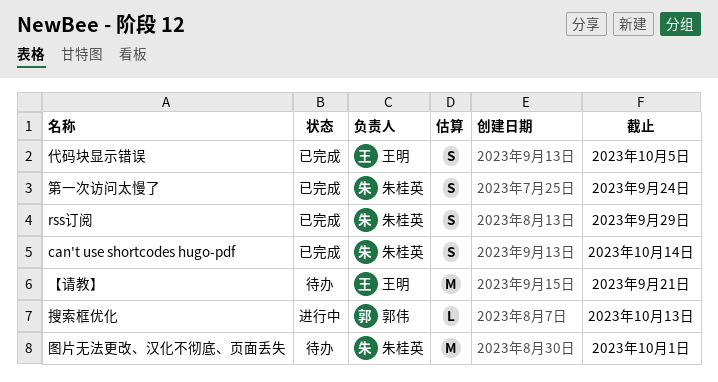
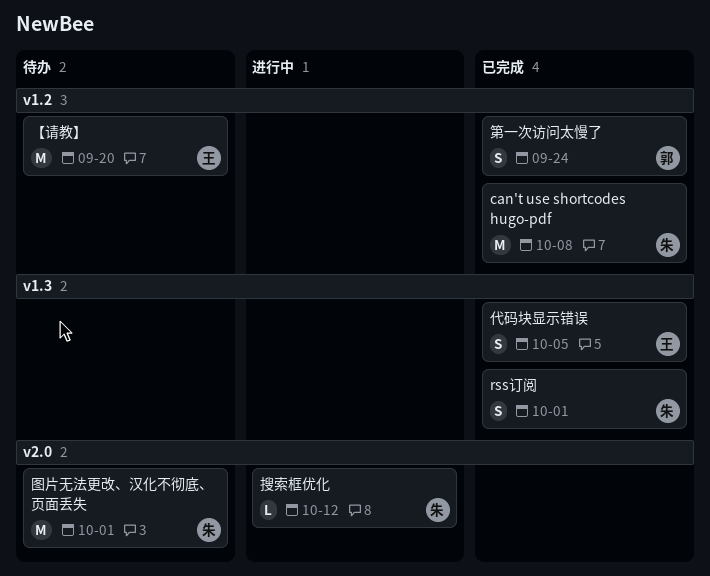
can't use shortcodes hugo-pdf, estimate: S -> M
can't use shortcodes hugo-pdf, due: Oct 14 -> Oct 8
rss订阅, due: Sep 29 -> Oct 1
【请教】, due: Sep 21 -> Sep 20
搜索框优化, owner: 郭伟 -> 朱桂英
搜索框优化, due: Oct 13 -> Oct 12
第一次访问太慢了, owner: 朱桂英 -> 郭伟

